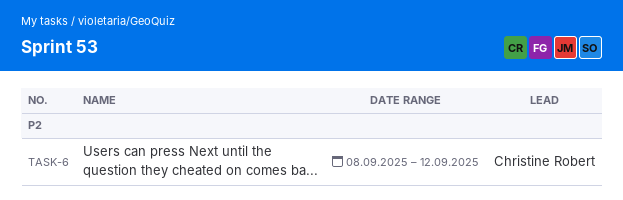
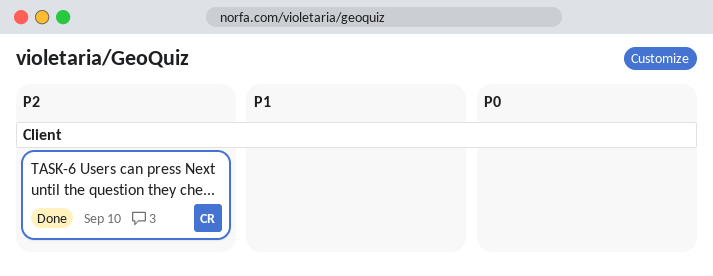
TASK-6, due: Sep 12 -> Sep 10

